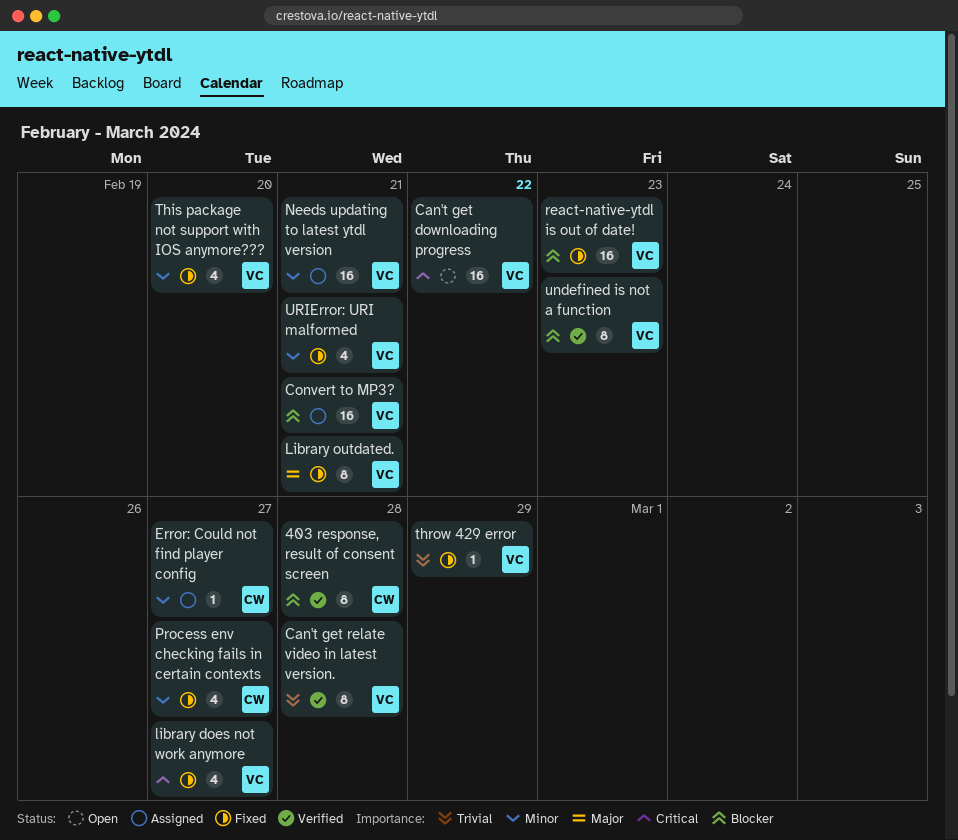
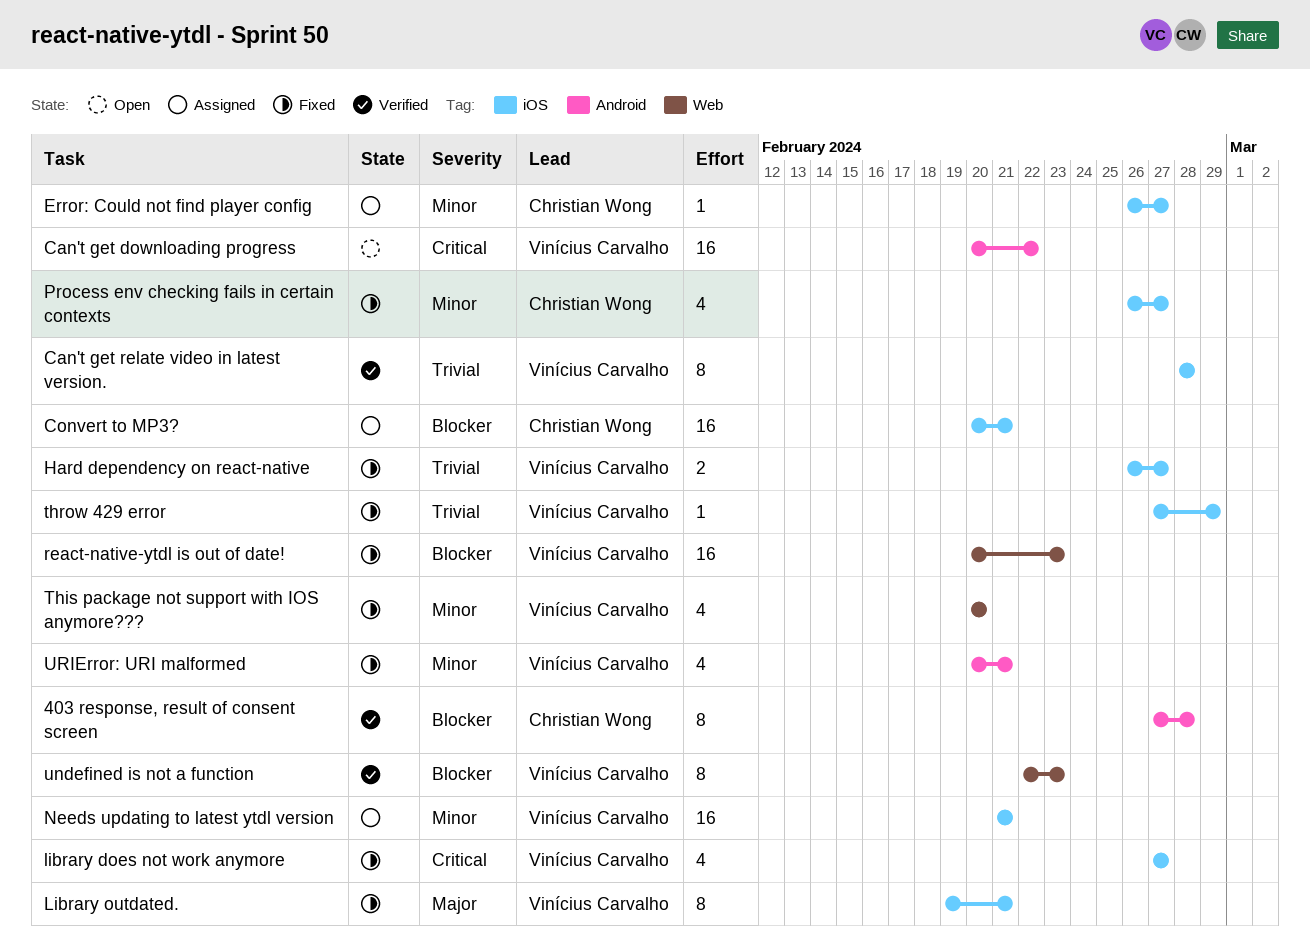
Convert to MP3?, owner: Vinícius Carvalho -> Christian Wong
Hard dependency on react-native: none -> present

